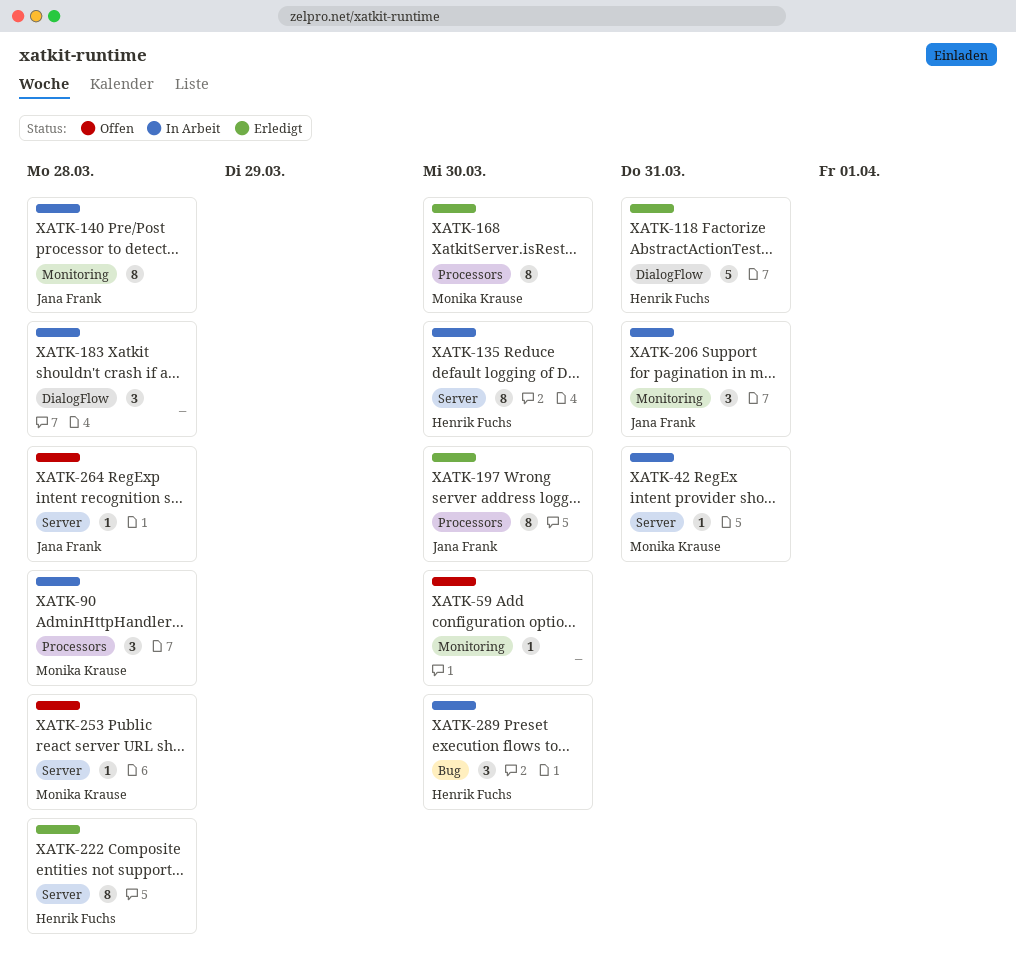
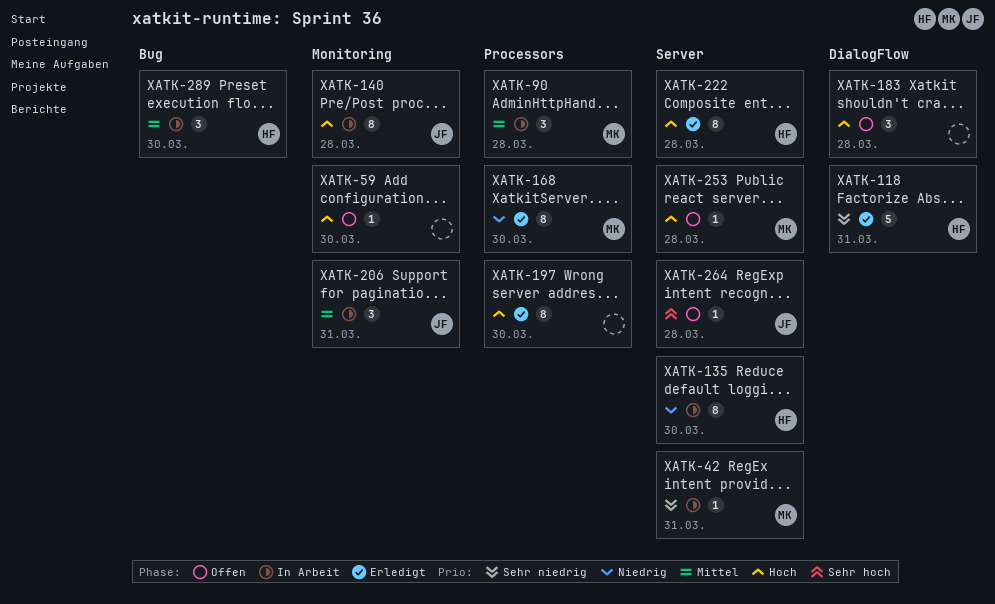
XATK-183, status: In Arbeit -> Offen
XATK-197, owner: Jana Frank -> none

